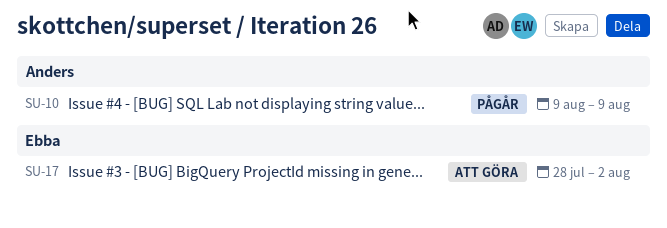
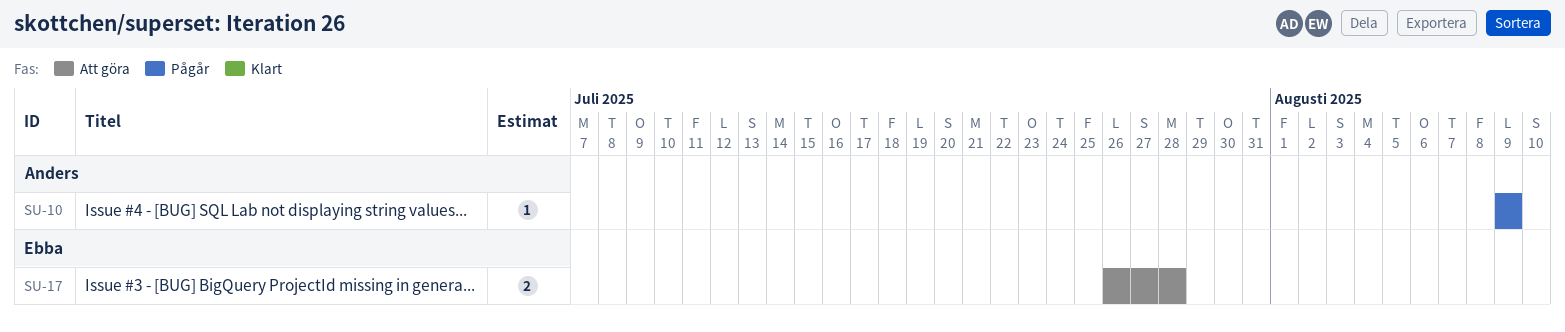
SU-17, start: Jul 28 -> Jul 26
SU-17, due: Aug 2 -> Jul 28

